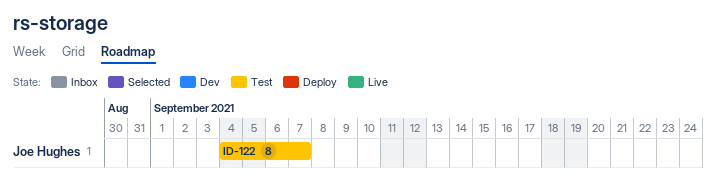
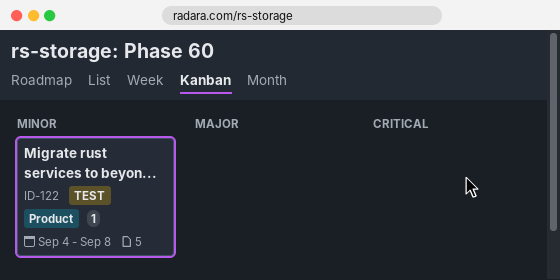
ID-122, estimate: 8 -> 1
ID-122, due: Sep 7 -> Sep 8

